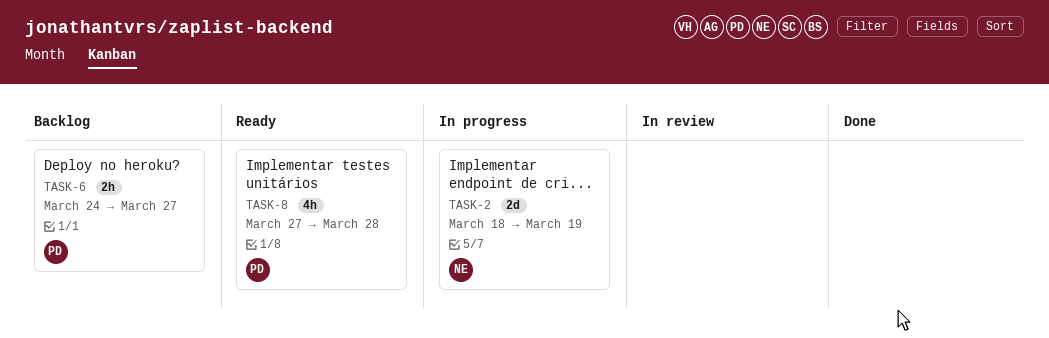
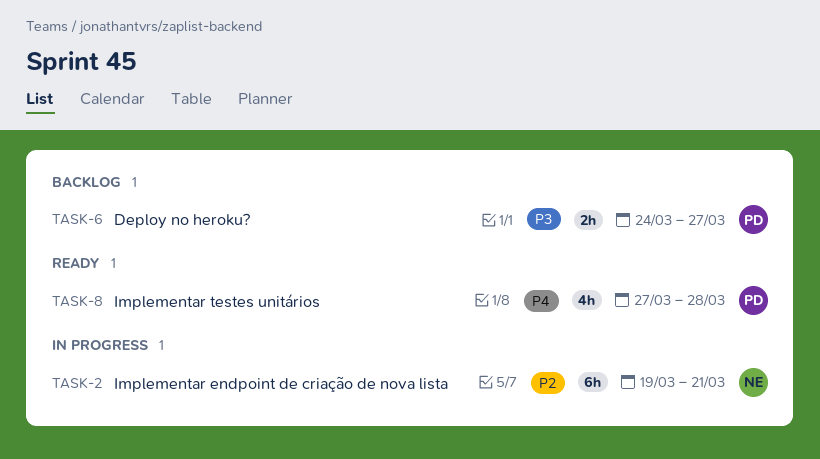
TASK-2, estimate: 2d -> 6h
TASK-2, start: Mar 18 -> Mar 19
TASK-2, due: Mar 19 -> Mar 21

